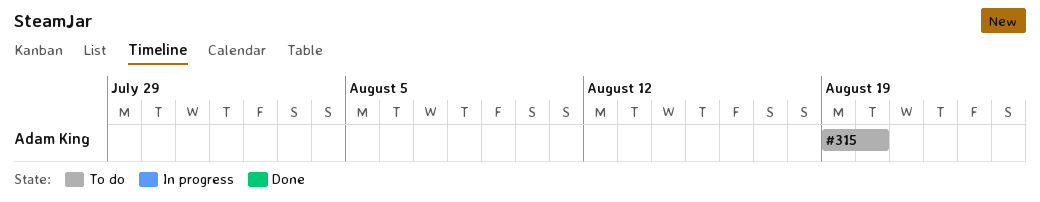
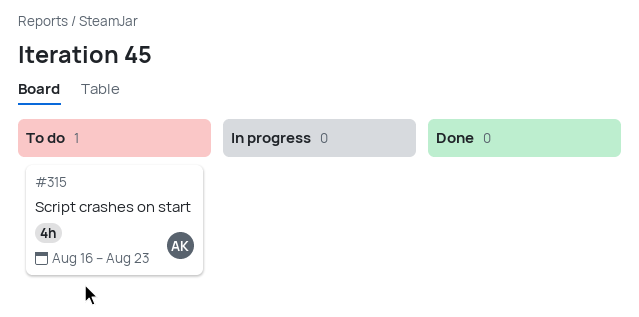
#315, start: Aug 19 -> Aug 16
#315, due: Aug 20 -> Aug 23

